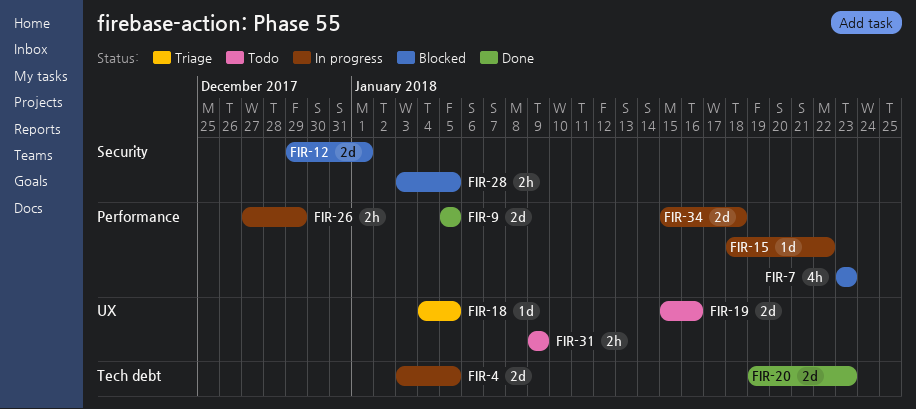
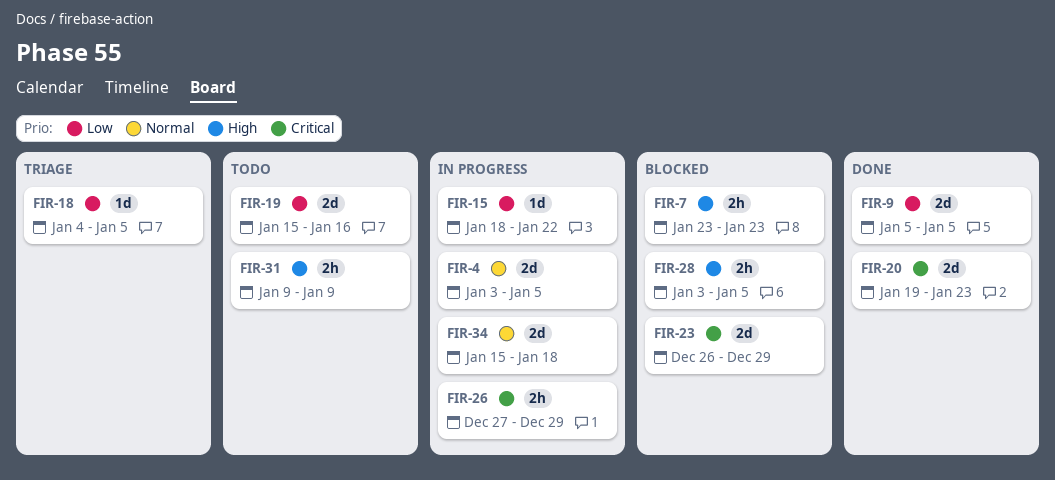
FIR-7, estimate: 4h -> 2h
FIR-12: present -> none
FIR-23: none -> present

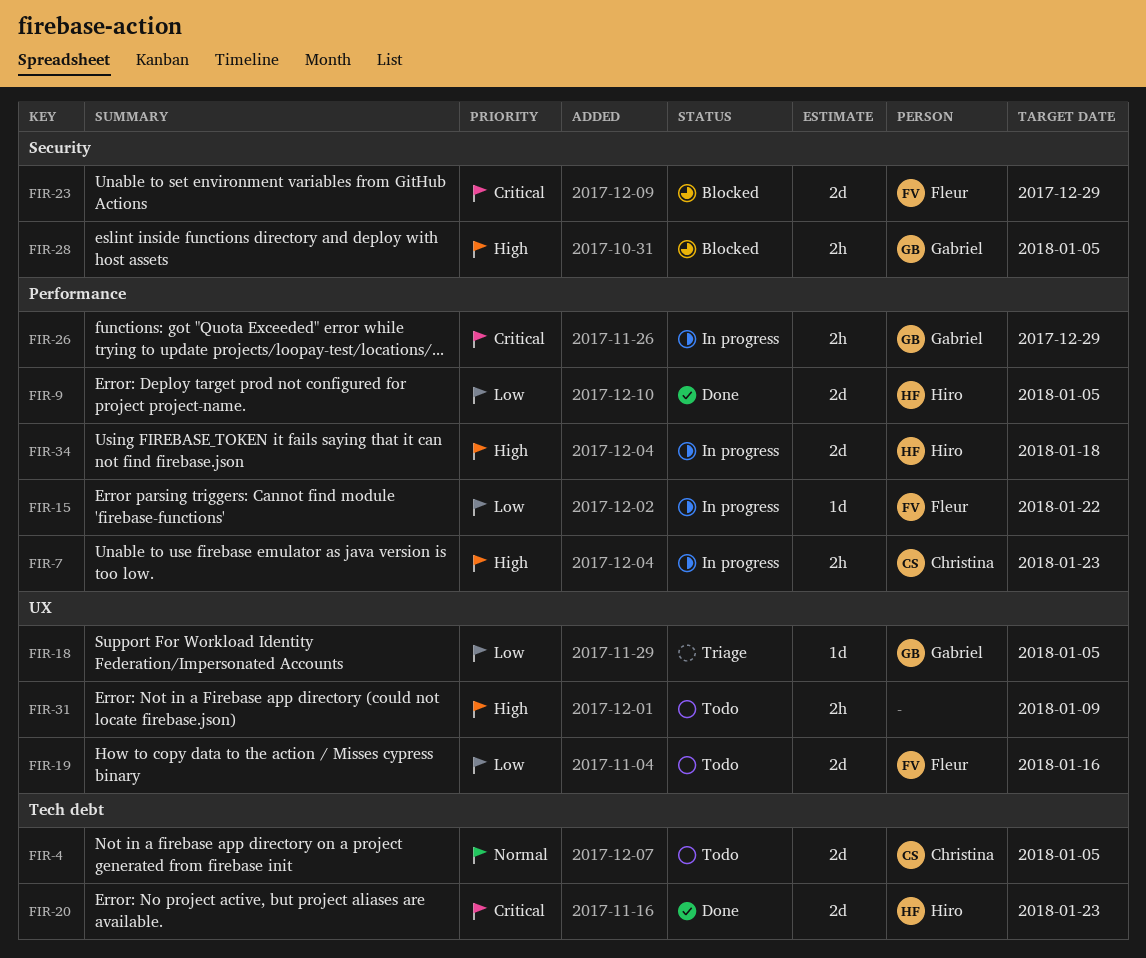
FIR-4, status: In progress -> Todo
FIR-7, status: Blocked -> In progress
FIR-34, priority: Normal -> High

